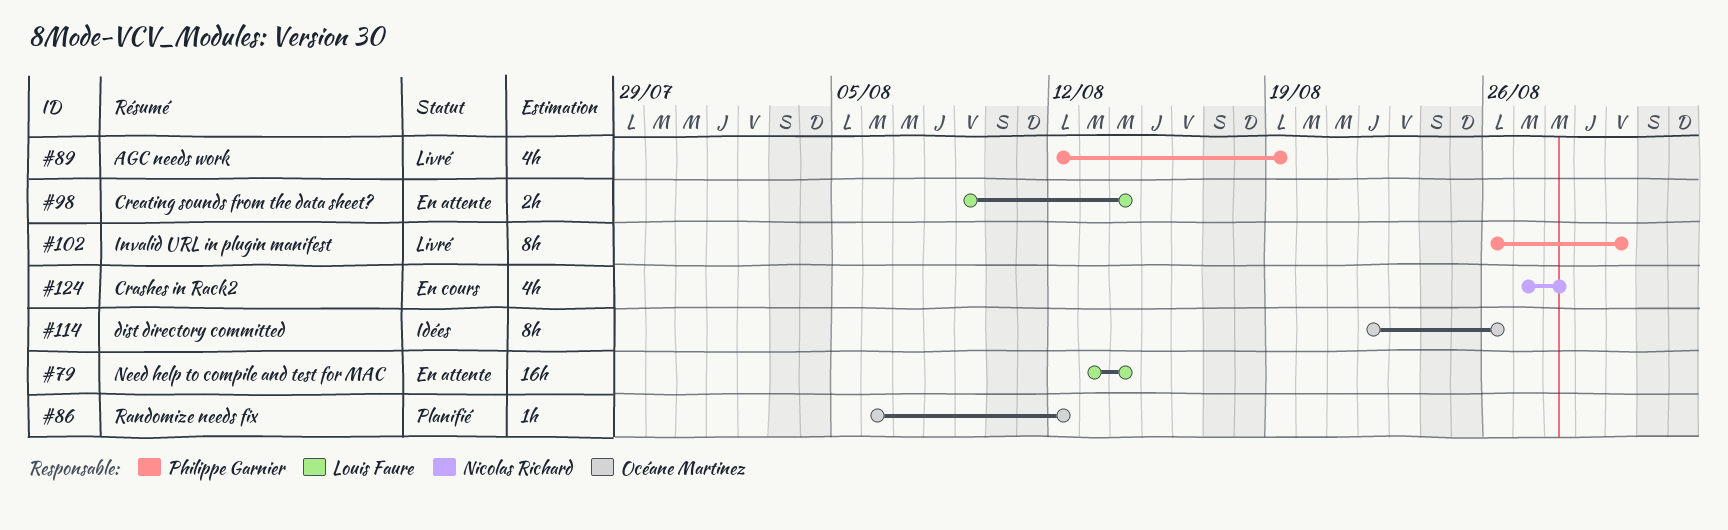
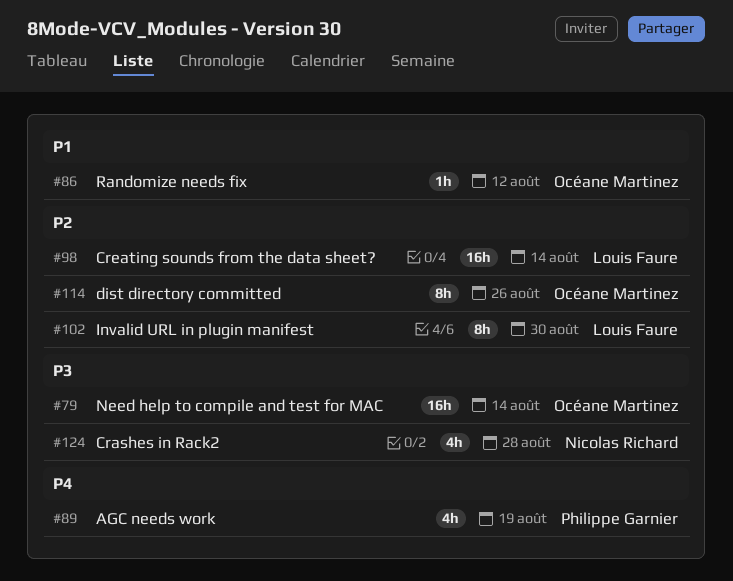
#79, owner: Louis Faure -> Océane Martinez
#98, estimate: 2h -> 16h
#102, owner: Philippe Garnier -> Louis Faure

